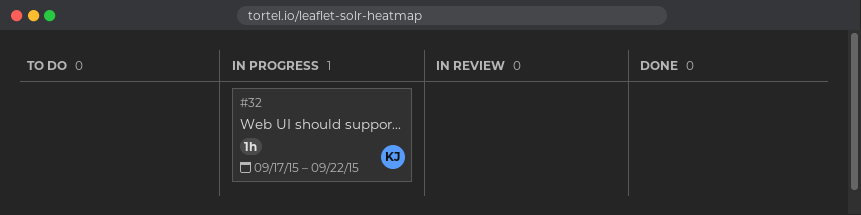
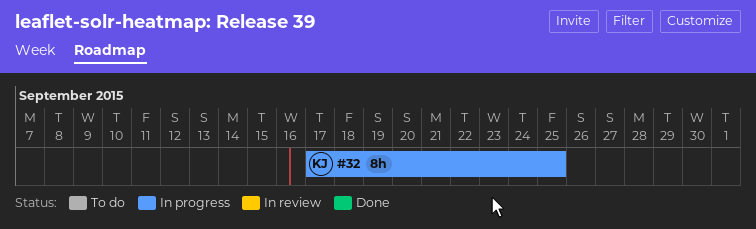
#32, estimate: 1h -> 8h
#32, due: Sep 22 -> Sep 25

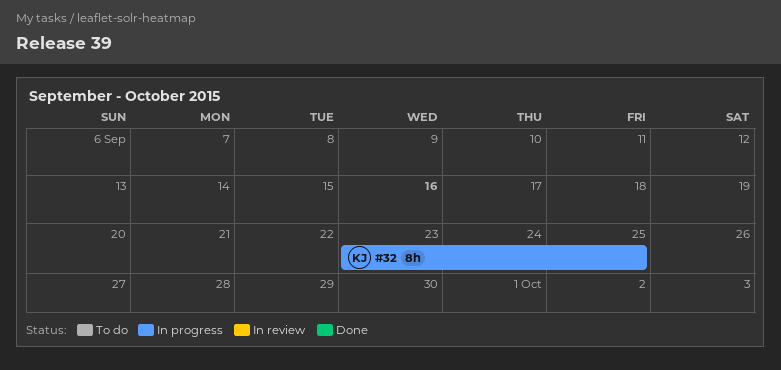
#32, start: Sep 17 -> Sep 23

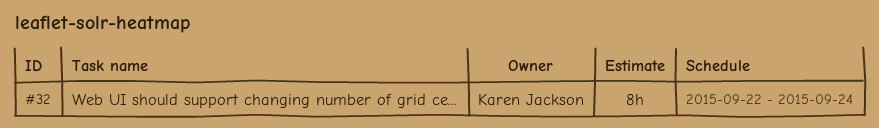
#32, start: Sep 23 -> Sep 22
#32, due: Sep 25 -> Sep 24

